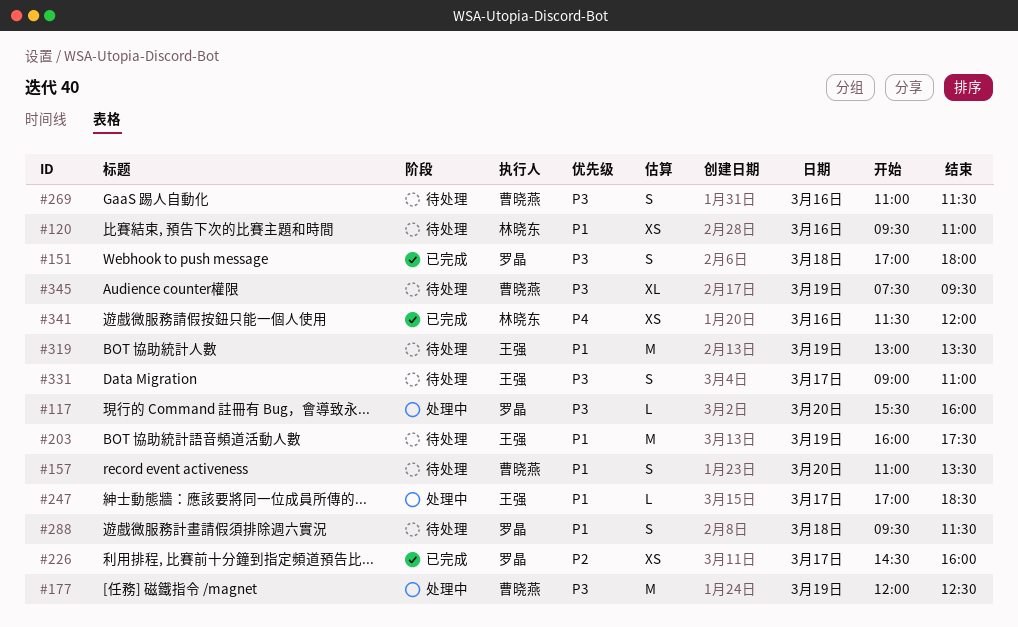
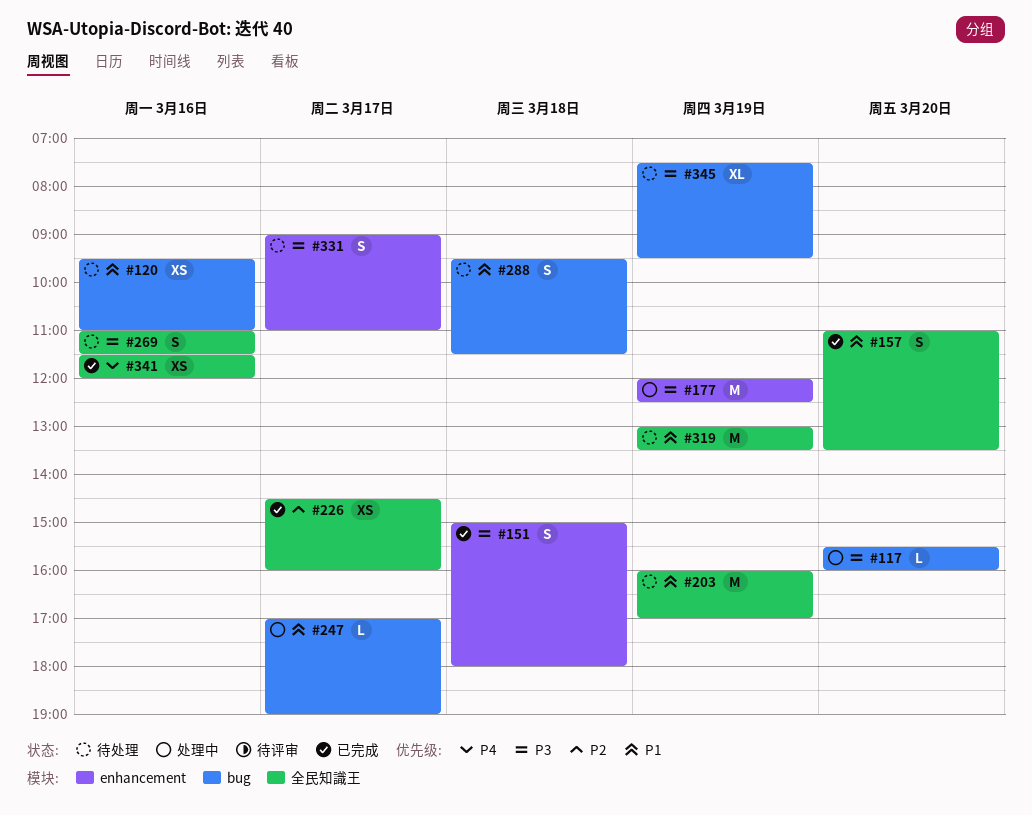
#151, begins: 17:00 -> 15:00
#157, status: 待处理 -> 已完成
#203, ends: 17:30 -> 17:00
#247, ends: 18:30 -> 19:00

